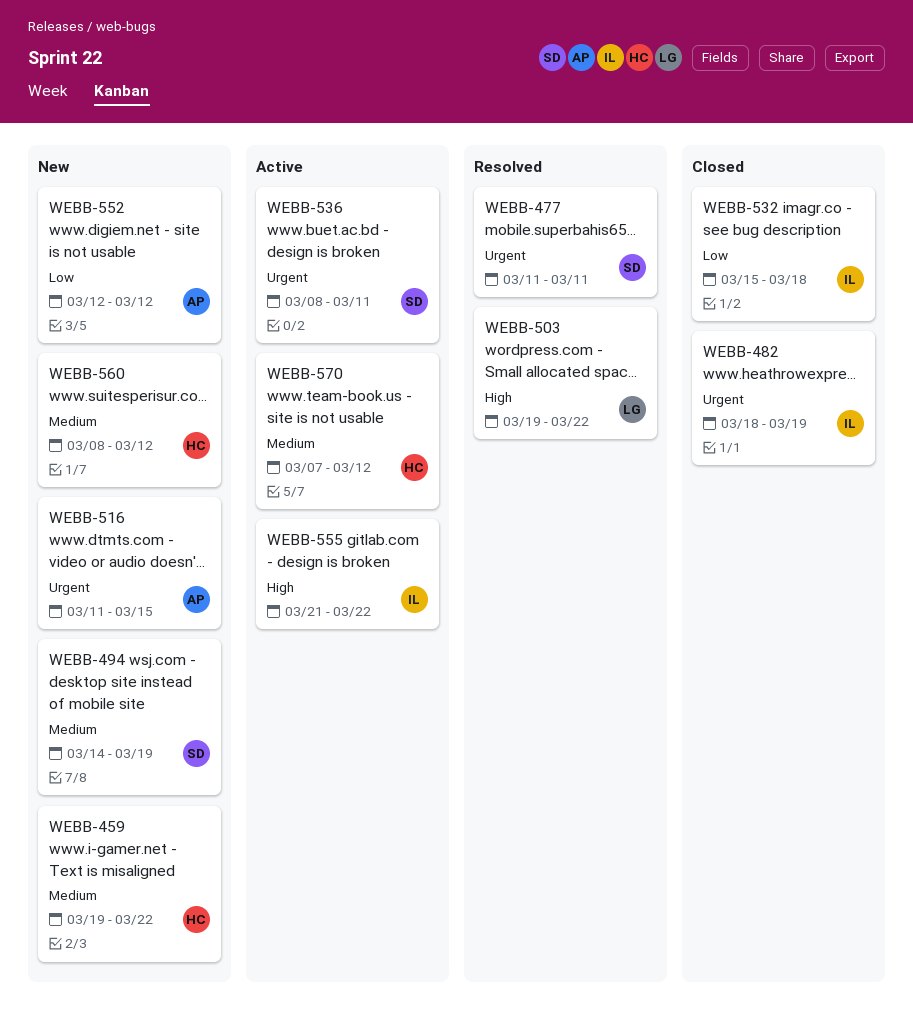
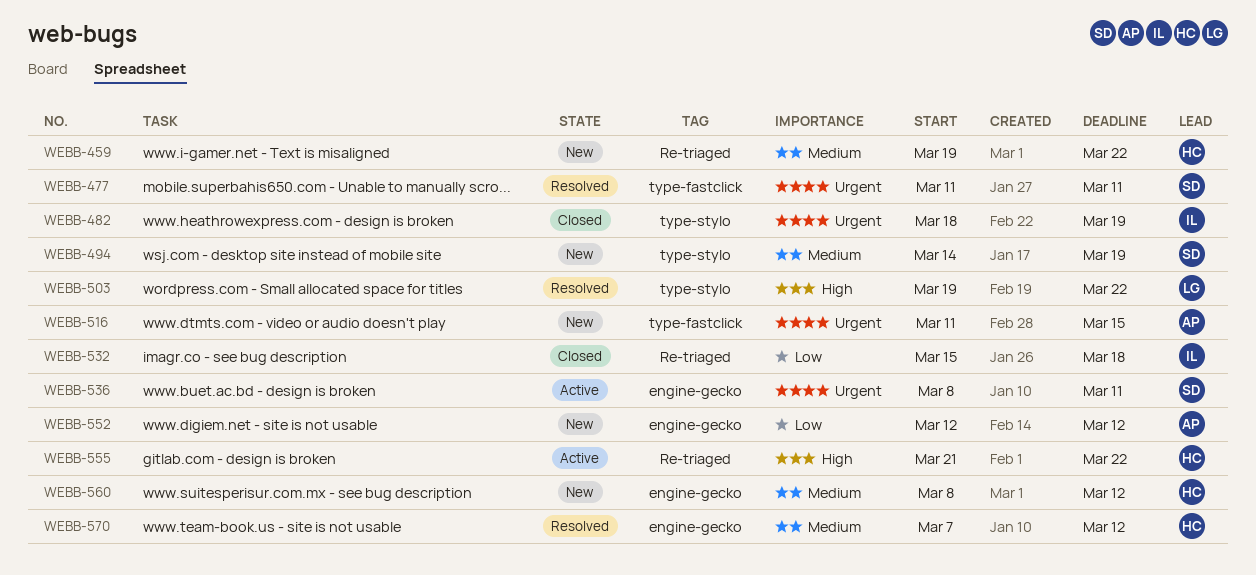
WEBB-555, owner: IL -> HC
WEBB-570, status: Active -> Resolved

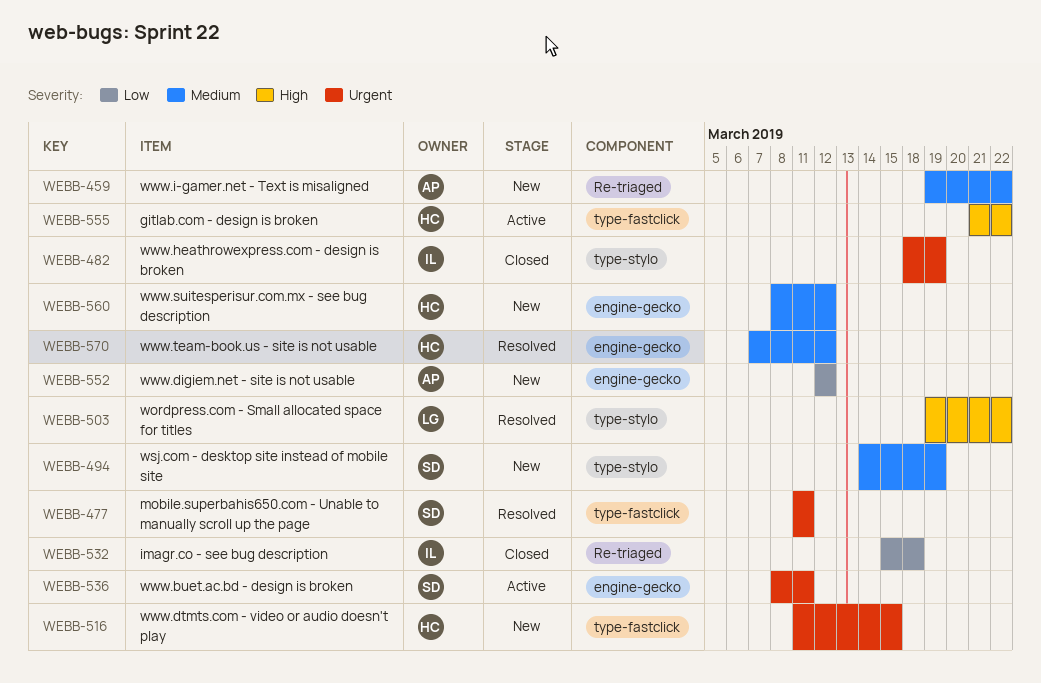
WEBB-459, owner: HC -> AP
WEBB-516, owner: AP -> HC
WEBB-555, label: Re-triaged -> type-fastclick

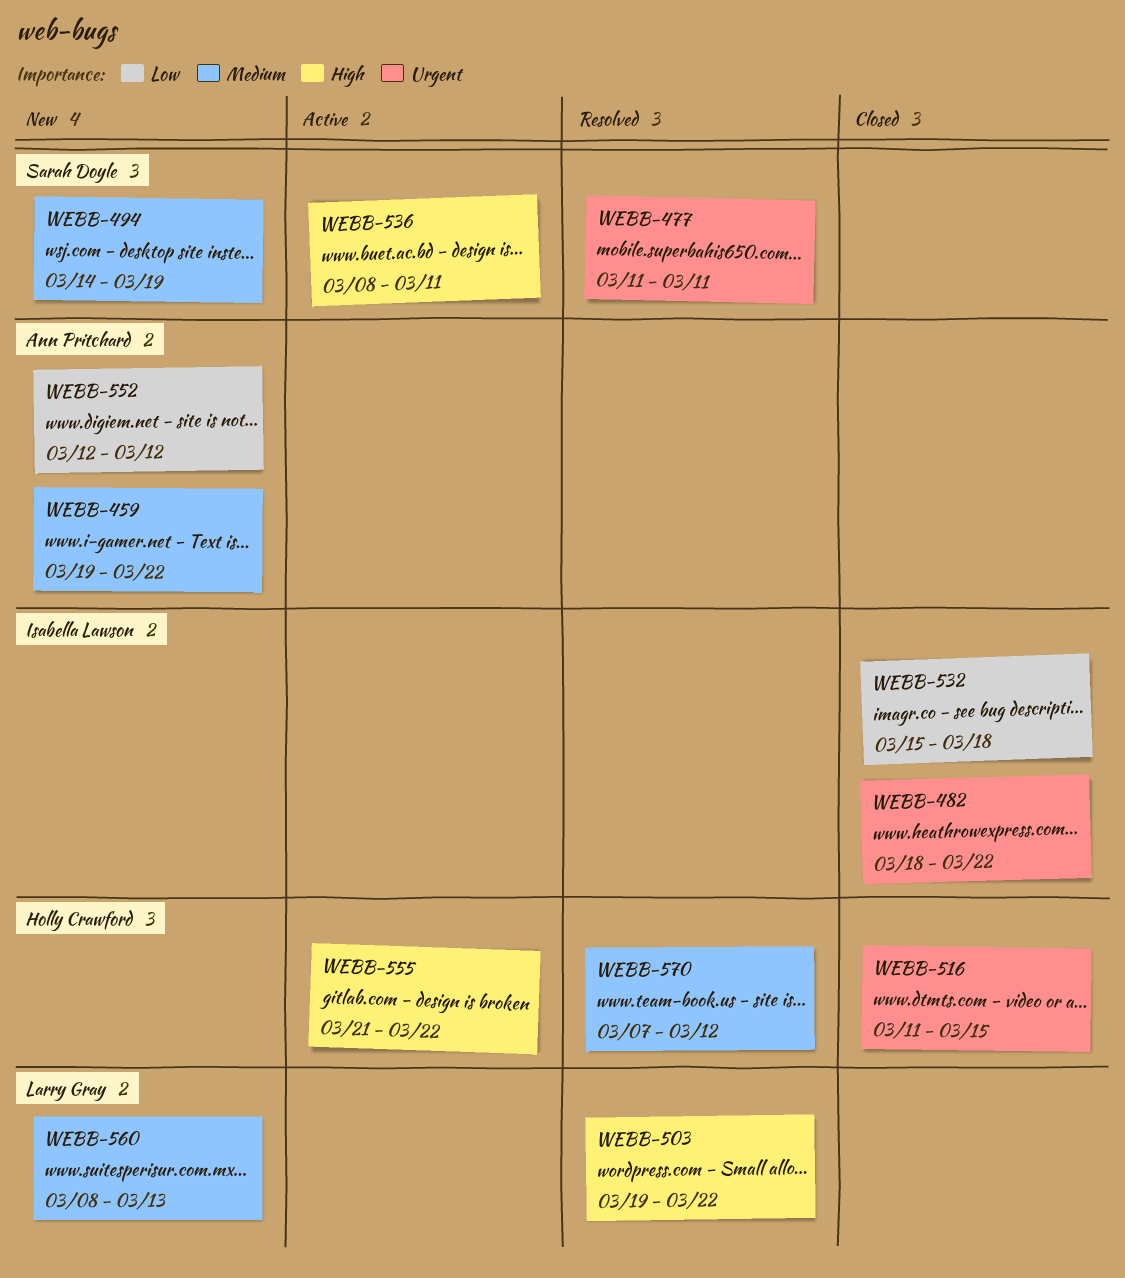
WEBB-482, due: Mar 19 -> Mar 22
WEBB-516, status: New -> Closed
WEBB-536, priority: Urgent -> High
WEBB-560, owner: Holly Crawford -> Larry Gray
WEBB-560, due: Mar 12 -> Mar 13

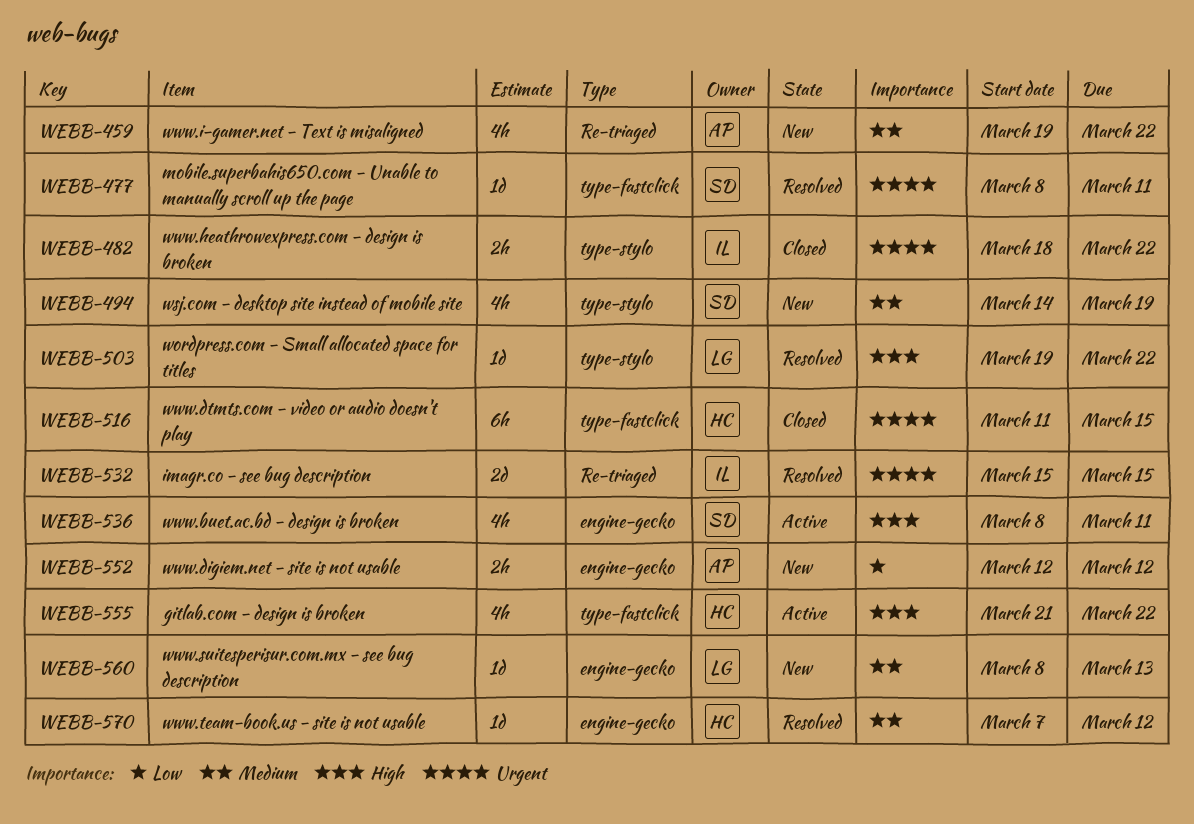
WEBB-477, start: Mar 11 -> Mar 8
WEBB-532, status: Closed -> Resolved
WEBB-532, priority: Low -> Urgent
WEBB-532, due: Mar 18 -> Mar 15

